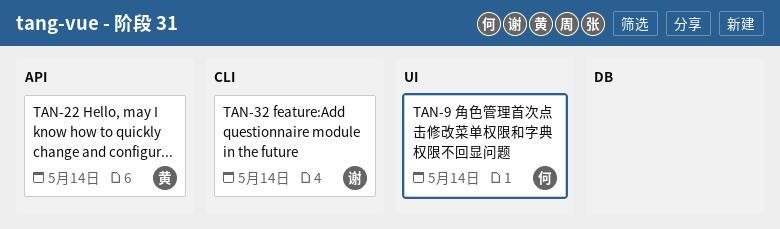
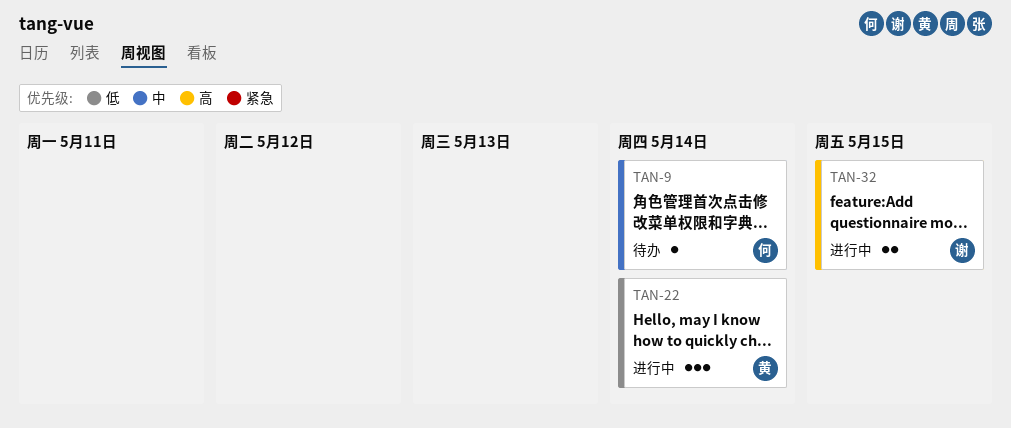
TAN-32, due: May 14 -> May 15

